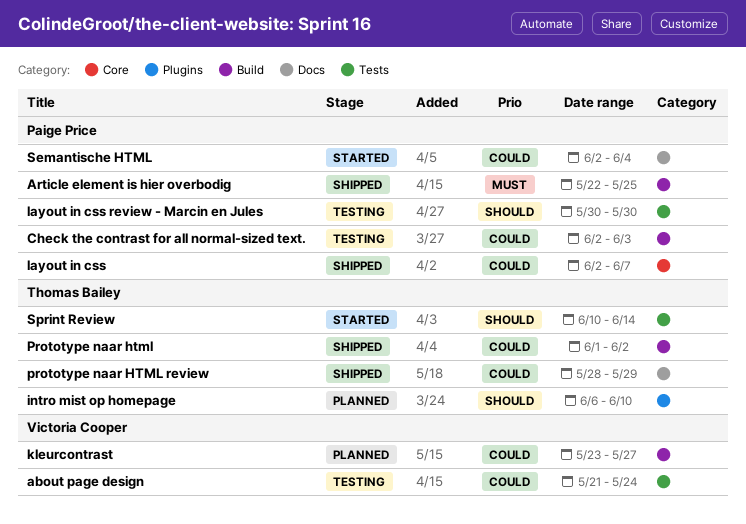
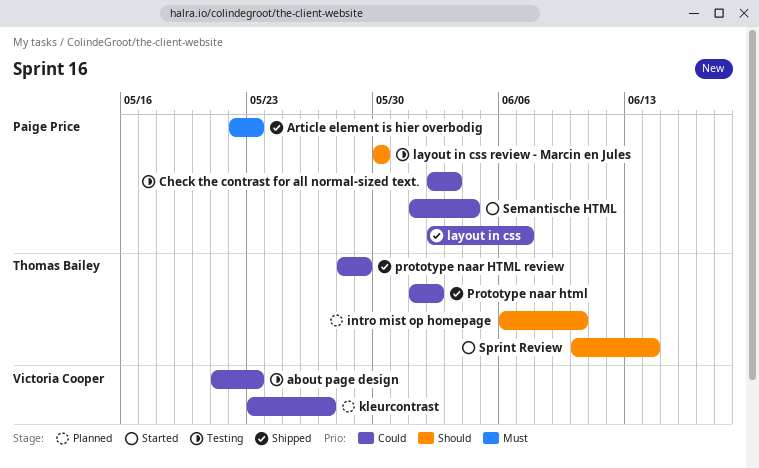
about page design, due: May 24 -> May 23
Article element is hier overbodig, due: May 25 -> May 23
Semantische HTML, start: Jun 2 -> Jun 1

